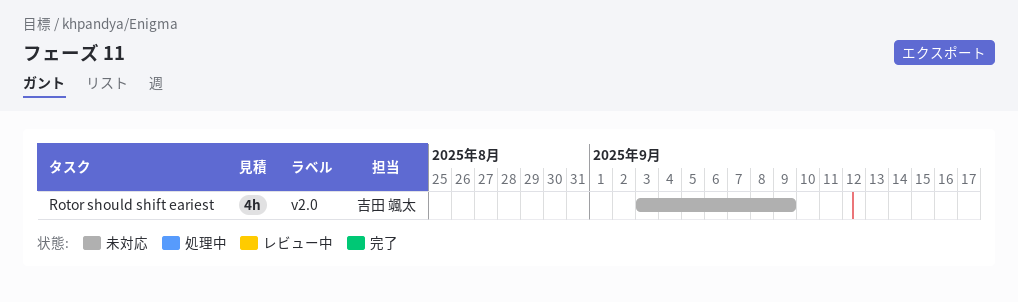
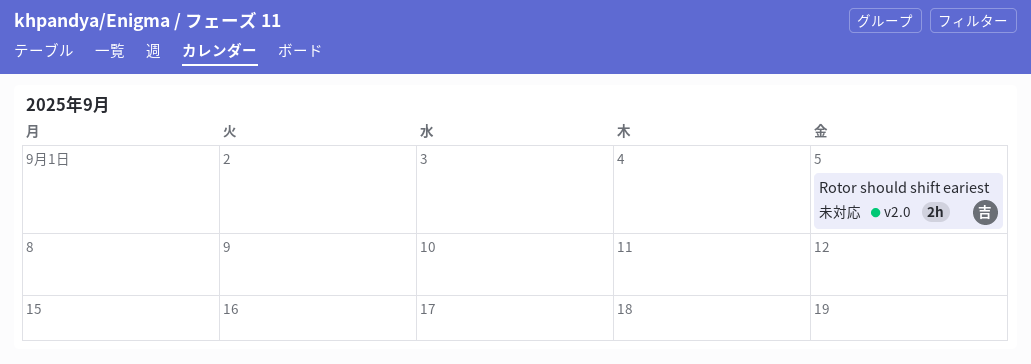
Rotor should shift eariest, estimate: 4h -> 2h
Rotor should shift eariest, due: Sep 9 -> Sep 5

